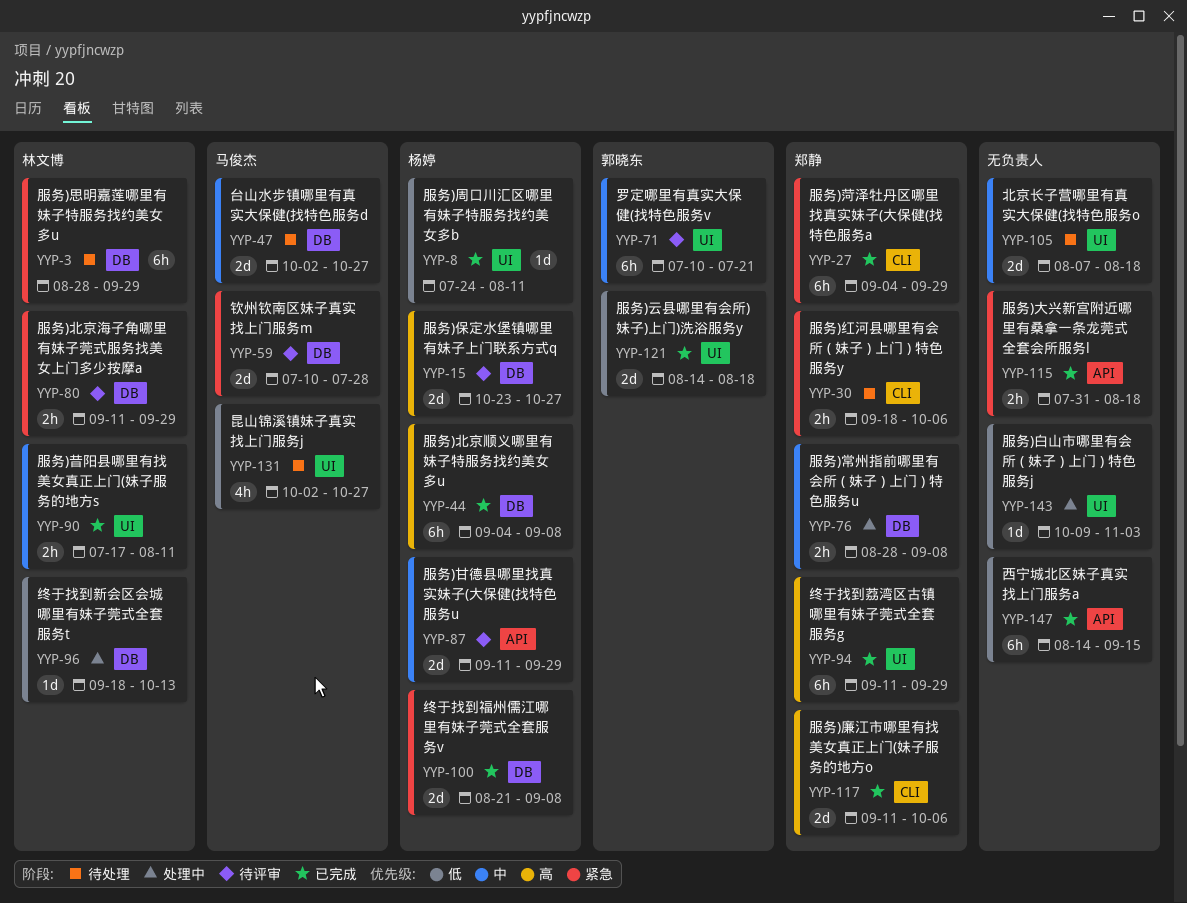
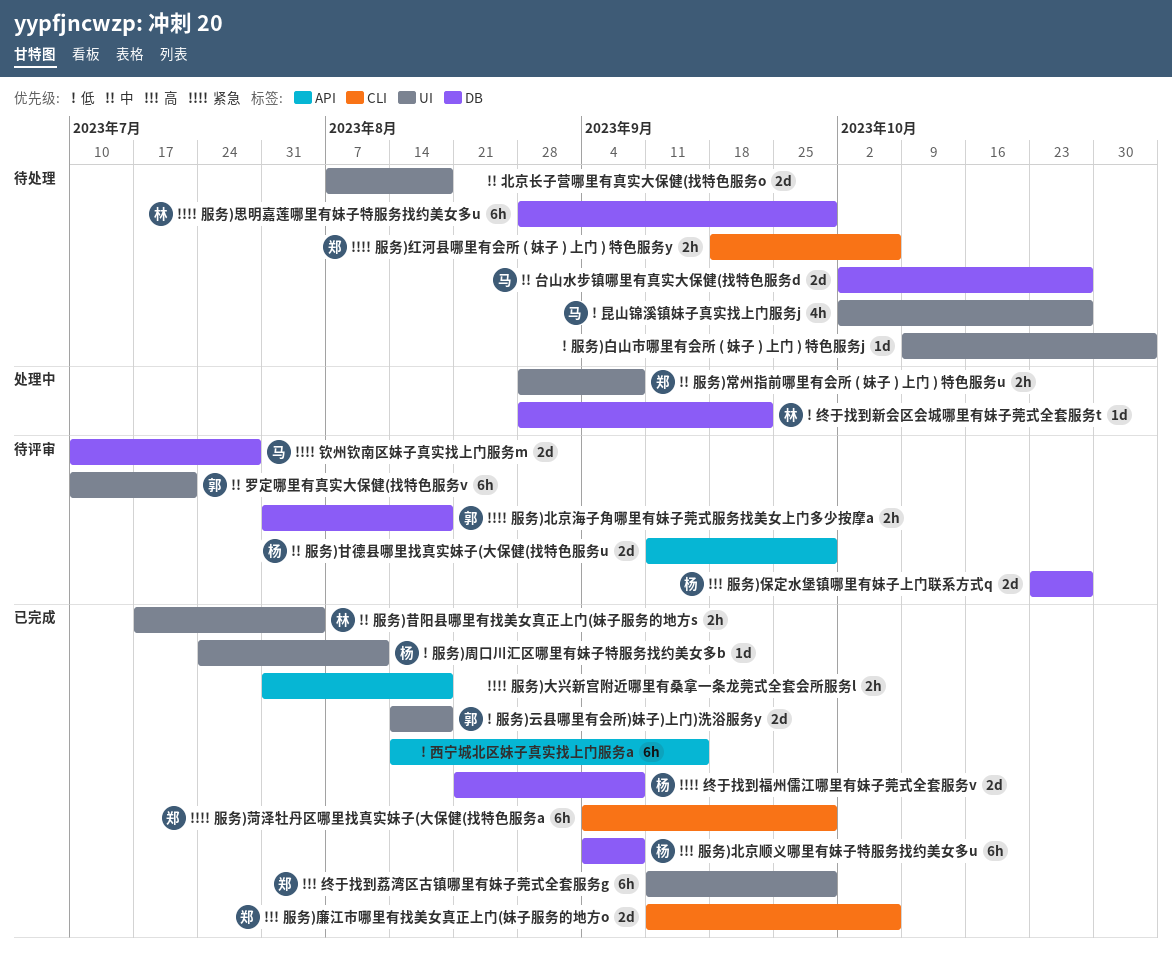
服务)北京海子角哪里有妹子莞式服务找美女上门多少按摩a, owner: 林文博 -> 郭晓东
服务)北京海子角哪里有妹子莞式服务找美女上门多少按摩a, start: Sep 11 -> Jul 31
服务)北京海子角哪里有妹子莞式服务找美女上门多少按摩a, due: Sep 29 -> Aug 18
服务)常州指前哪里有会所 ( 妹子 ) 上门 ) 特色服务u, label: DB -> UI
服务)昔阳县哪里有找美女真正上门(妹子服务的地方s, due: Aug 11 -> Aug 4
服务)白山市哪里有会所 ( 妹子 ) 上门 ) 特色服务j, status: 处理中 -> 待处理
终于找到新会区会城哪里有妹子莞式全套服务t, start: Sep 18 -> Aug 28
终于找到新会区会城哪里有妹子莞式全套服务t, due: Oct 13 -> Sep 22

